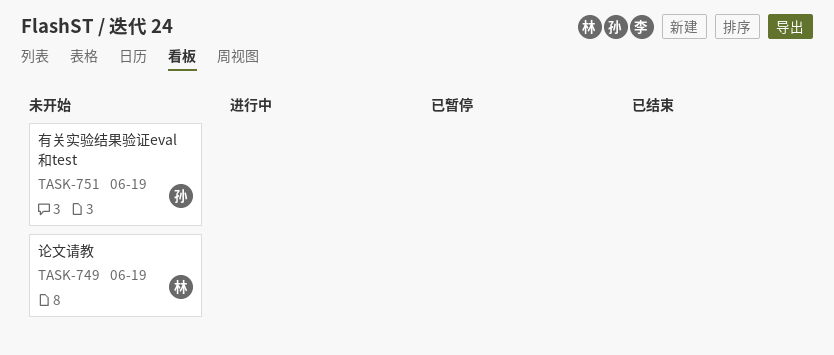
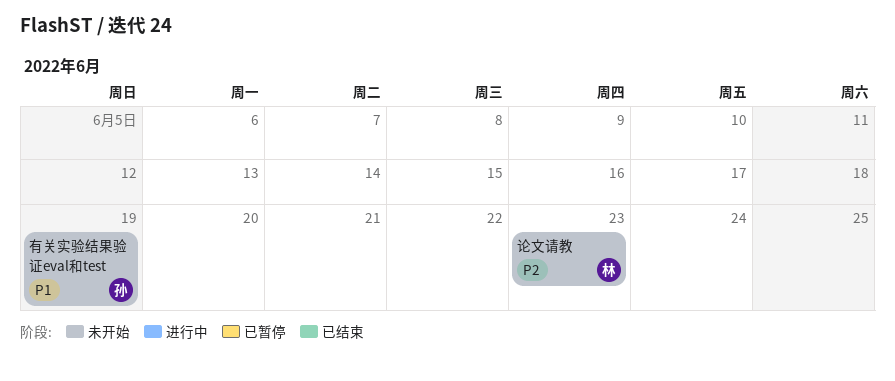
论文请教, due: Jun 19 -> Jun 23

